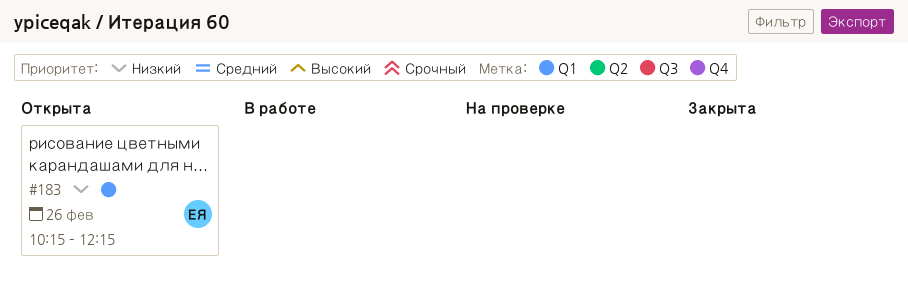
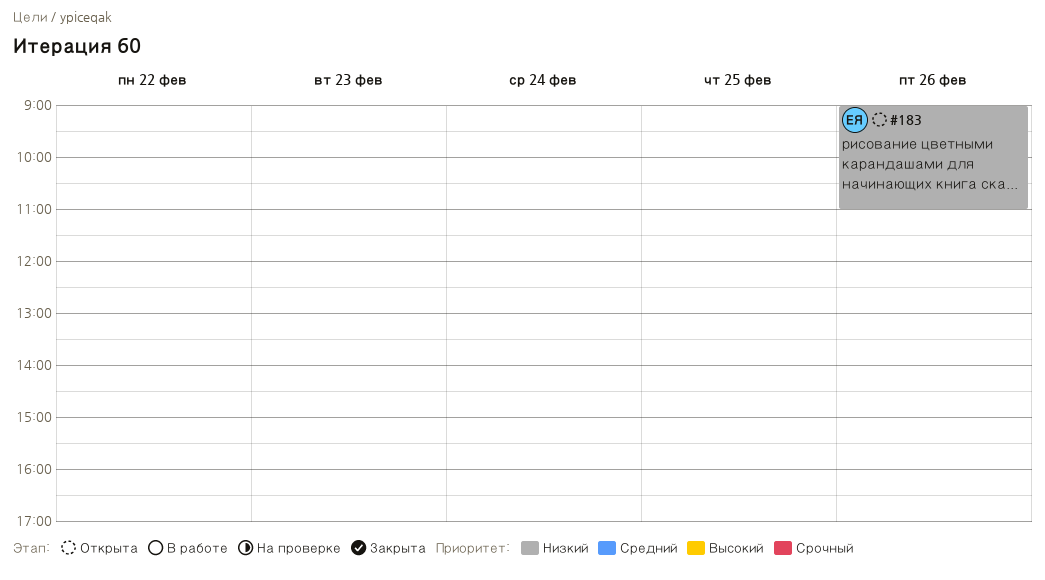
#183, begins: 10:15 -> 09:00
#183, ends: 12:15 -> 11:00

